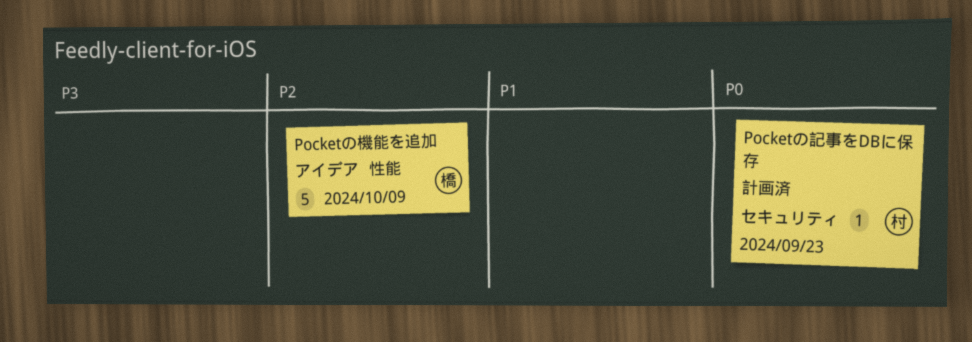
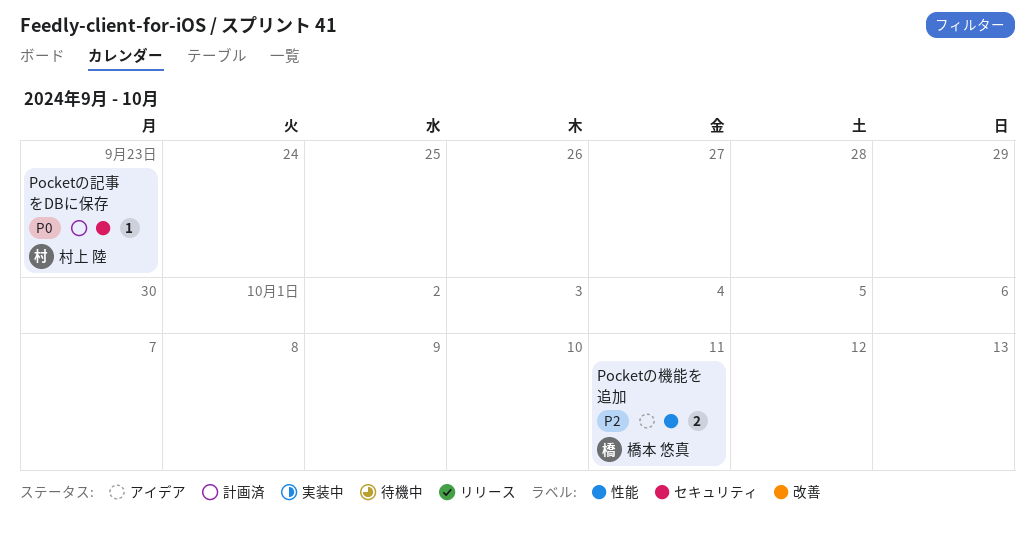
Pocketの機能を追加, estimate: 5 -> 2
Pocketの機能を追加, due: Oct 9 -> Oct 11

